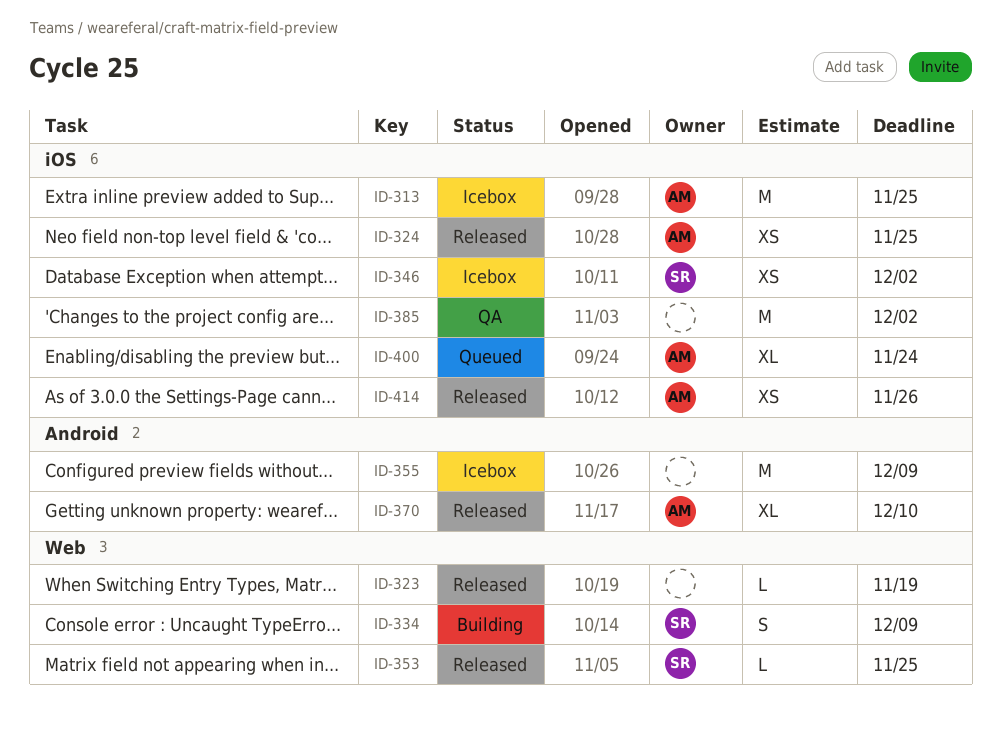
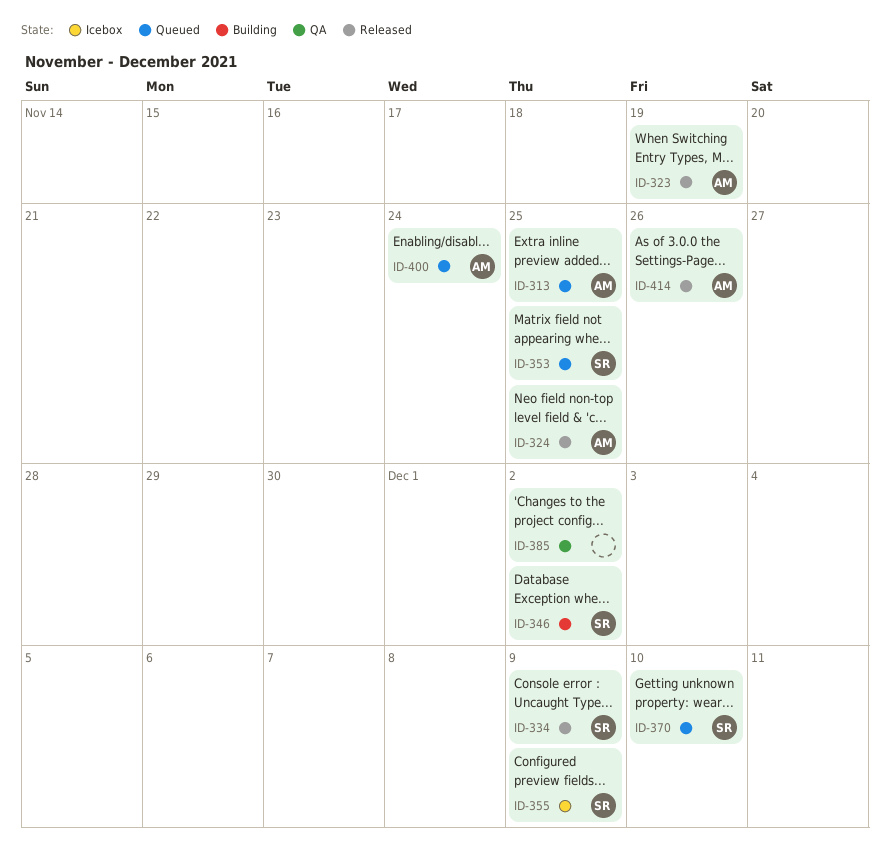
ID-313, status: Icebox -> Queued
ID-323, owner: none -> AM
ID-334, status: Building -> Released
ID-346, status: Icebox -> Building
ID-353, status: Released -> Queued
ID-355, owner: none -> SR
ID-370, status: Released -> Queued
ID-370, owner: AM -> SR

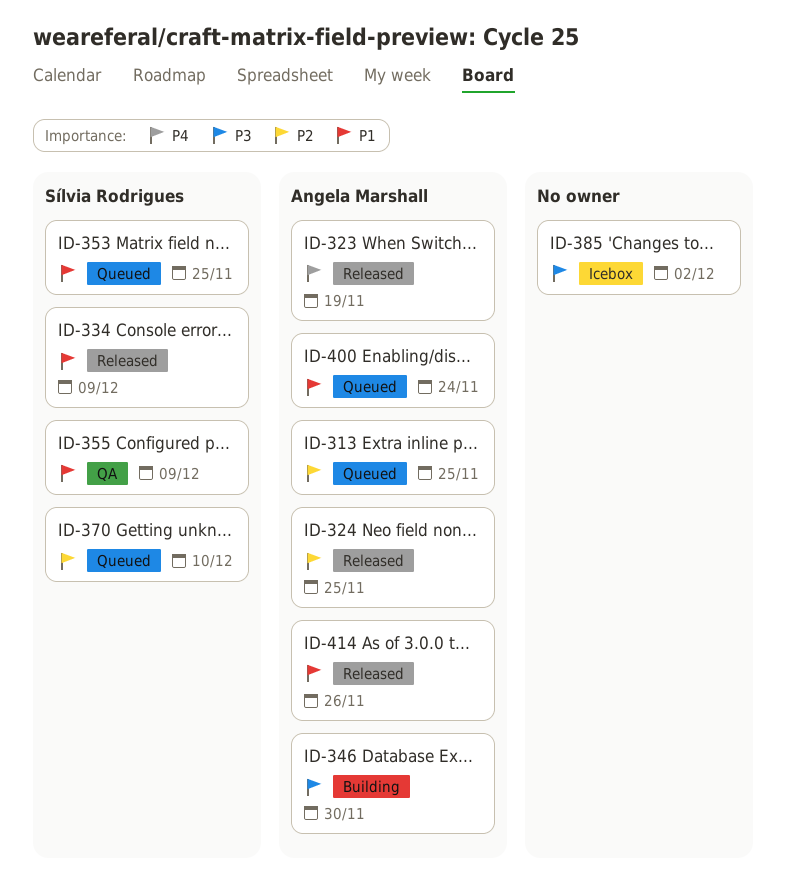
ID-346, owner: Sílvia Rodrigues -> Angela Marshall
ID-346, due: Dec 2 -> Nov 30
ID-355, status: Icebox -> QA
ID-385, status: QA -> Icebox

